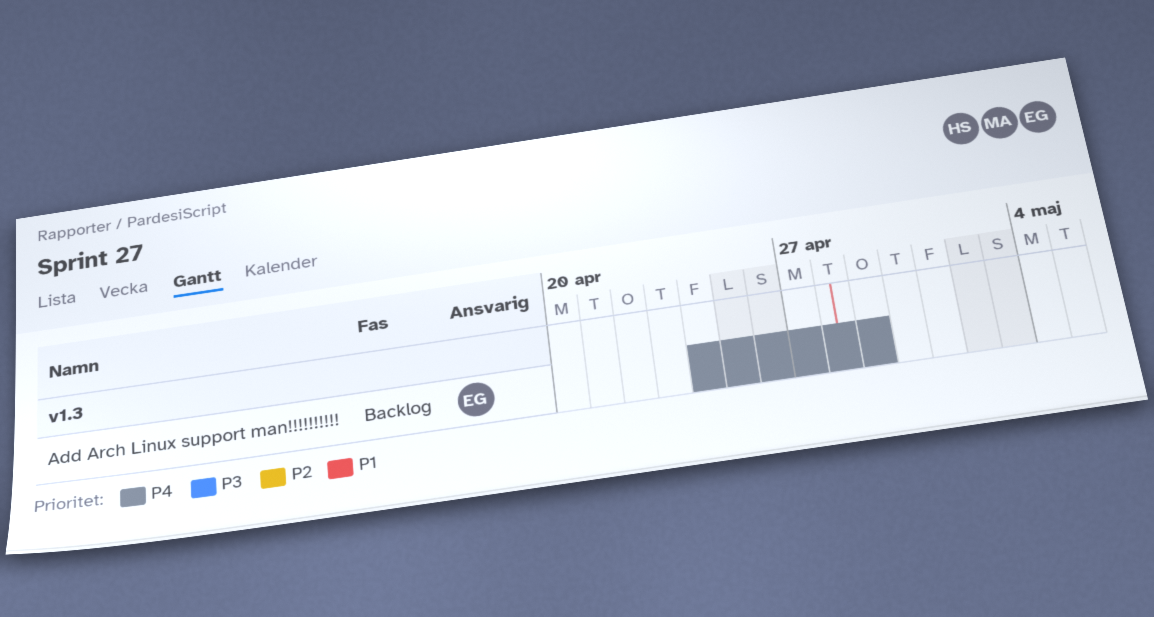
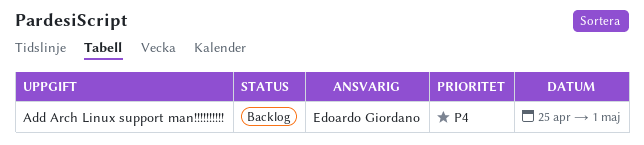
Add Arch Linux support man!!!!!!!!!!, start: Apr 24 -> Apr 25
Add Arch Linux support man!!!!!!!!!!, due: Apr 29 -> May 1

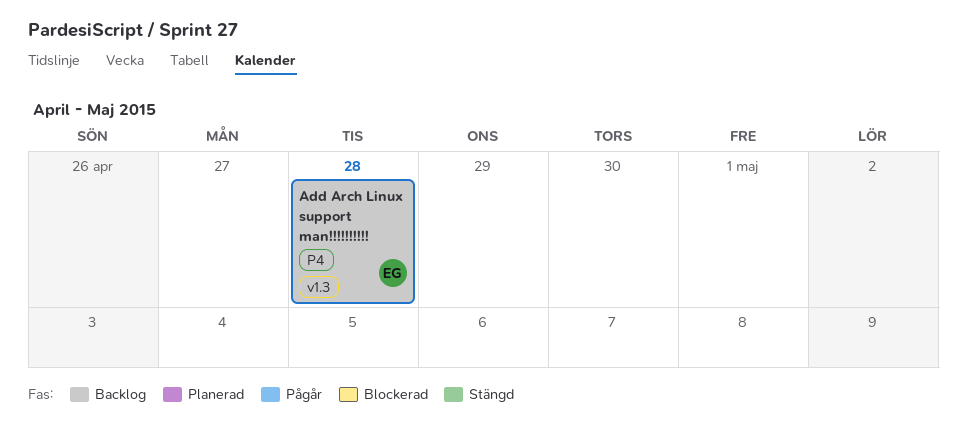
Add Arch Linux support man!!!!!!!!!!, due: May 1 -> Apr 28

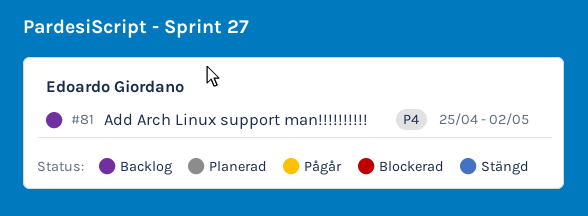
Add Arch Linux support man!!!!!!!!!!, due: Apr 28 -> May 2

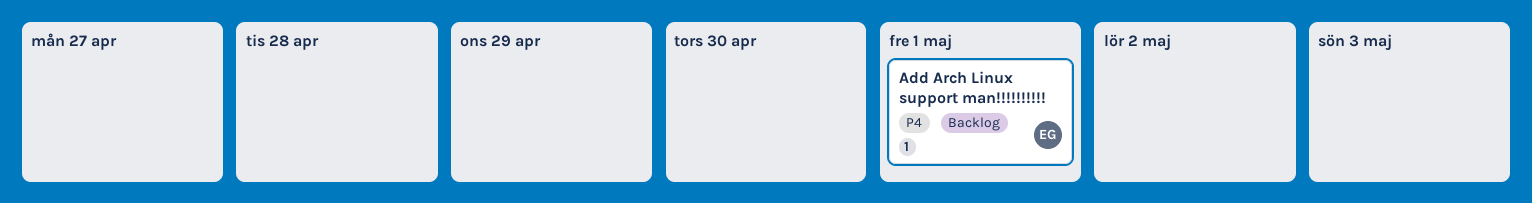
Add Arch Linux support man!!!!!!!!!!, due: May 2 -> May 1

